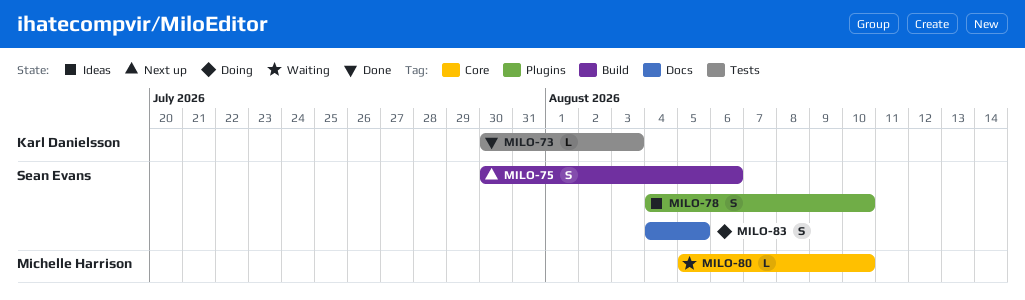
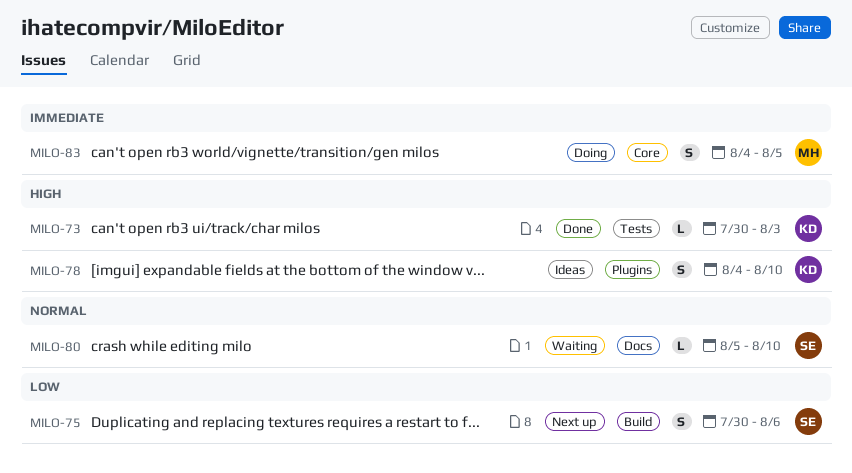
MILO-78, owner: Sean Evans -> Karl Danielsson
MILO-80, owner: Michelle Harrison -> Sean Evans
MILO-80, label: Core -> Docs
MILO-83, owner: Sean Evans -> Michelle Harrison
MILO-83, label: Docs -> Core

